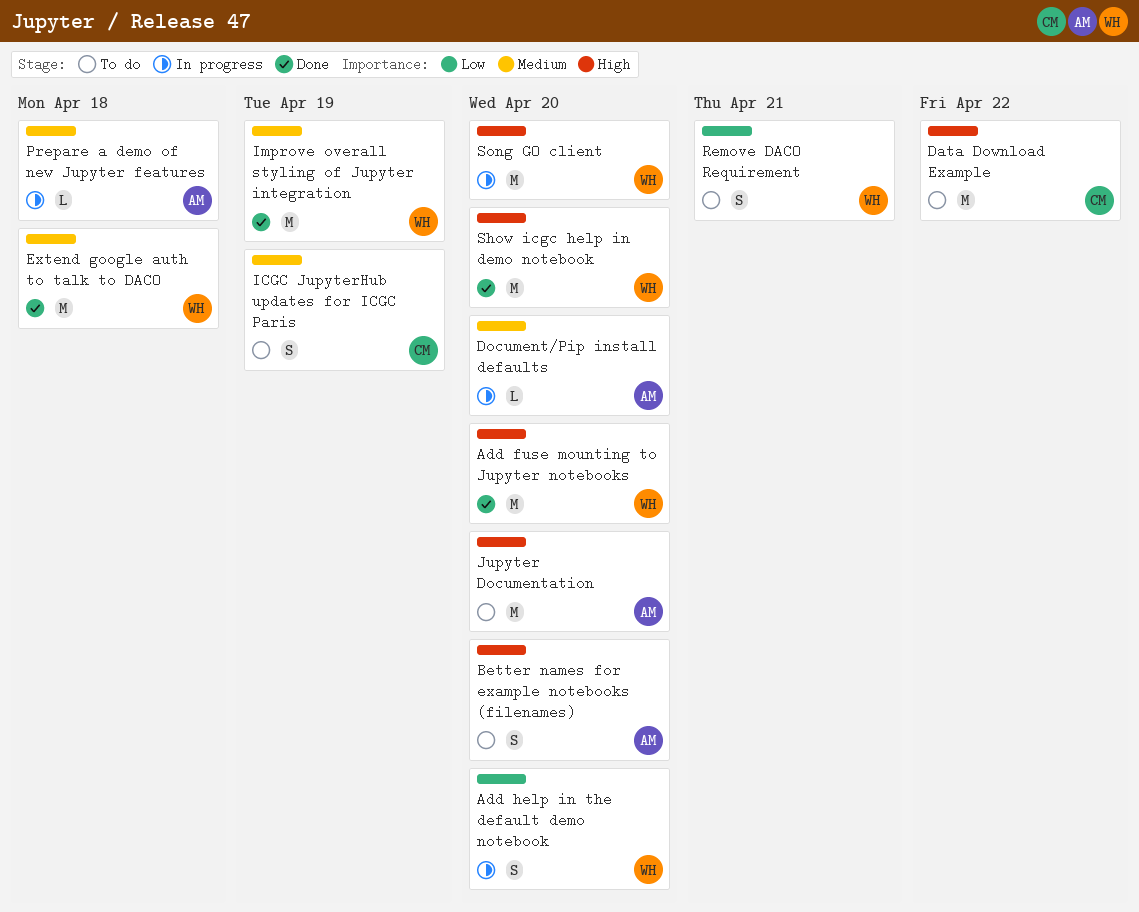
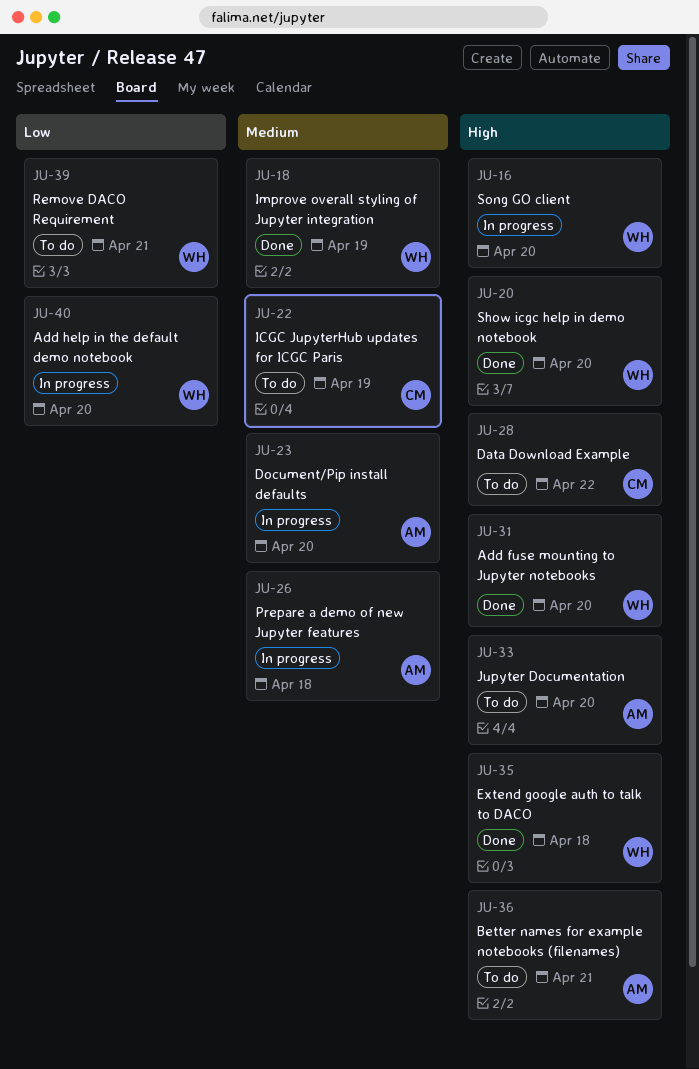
Better names for example notebooks (filenames), due: Apr 20 -> Apr 21
Extend google auth to talk to DACO, priority: Medium -> High

